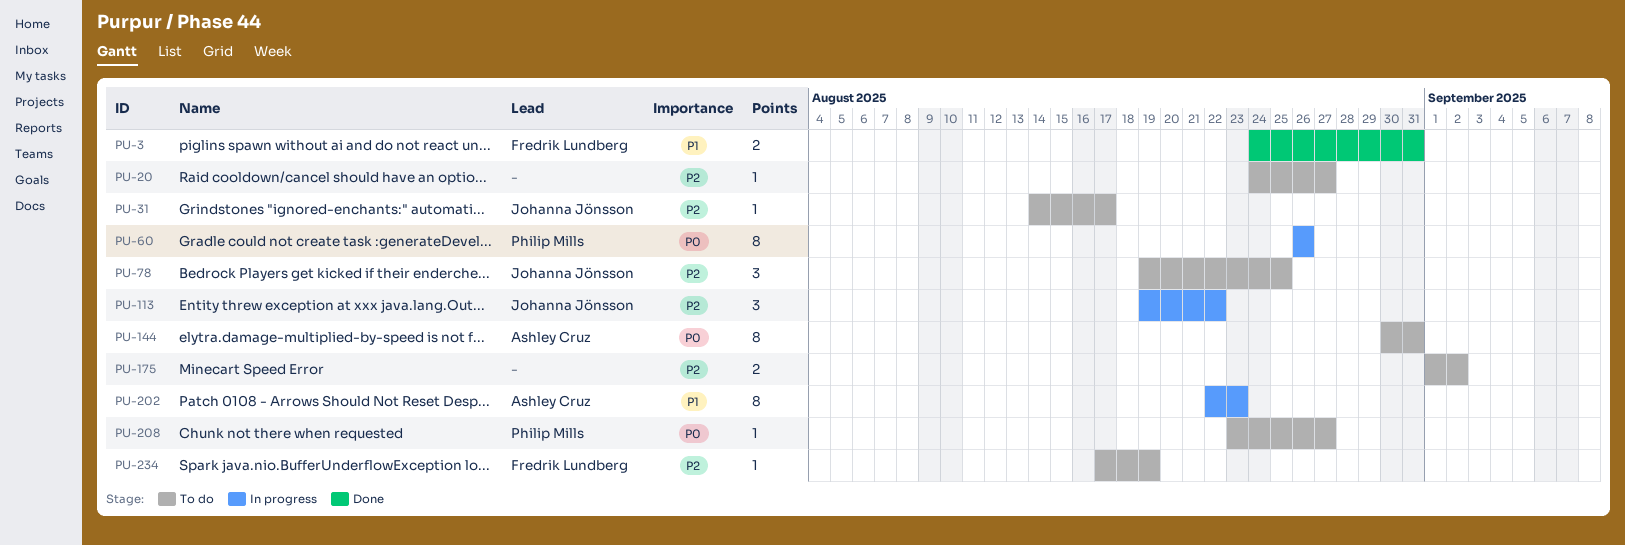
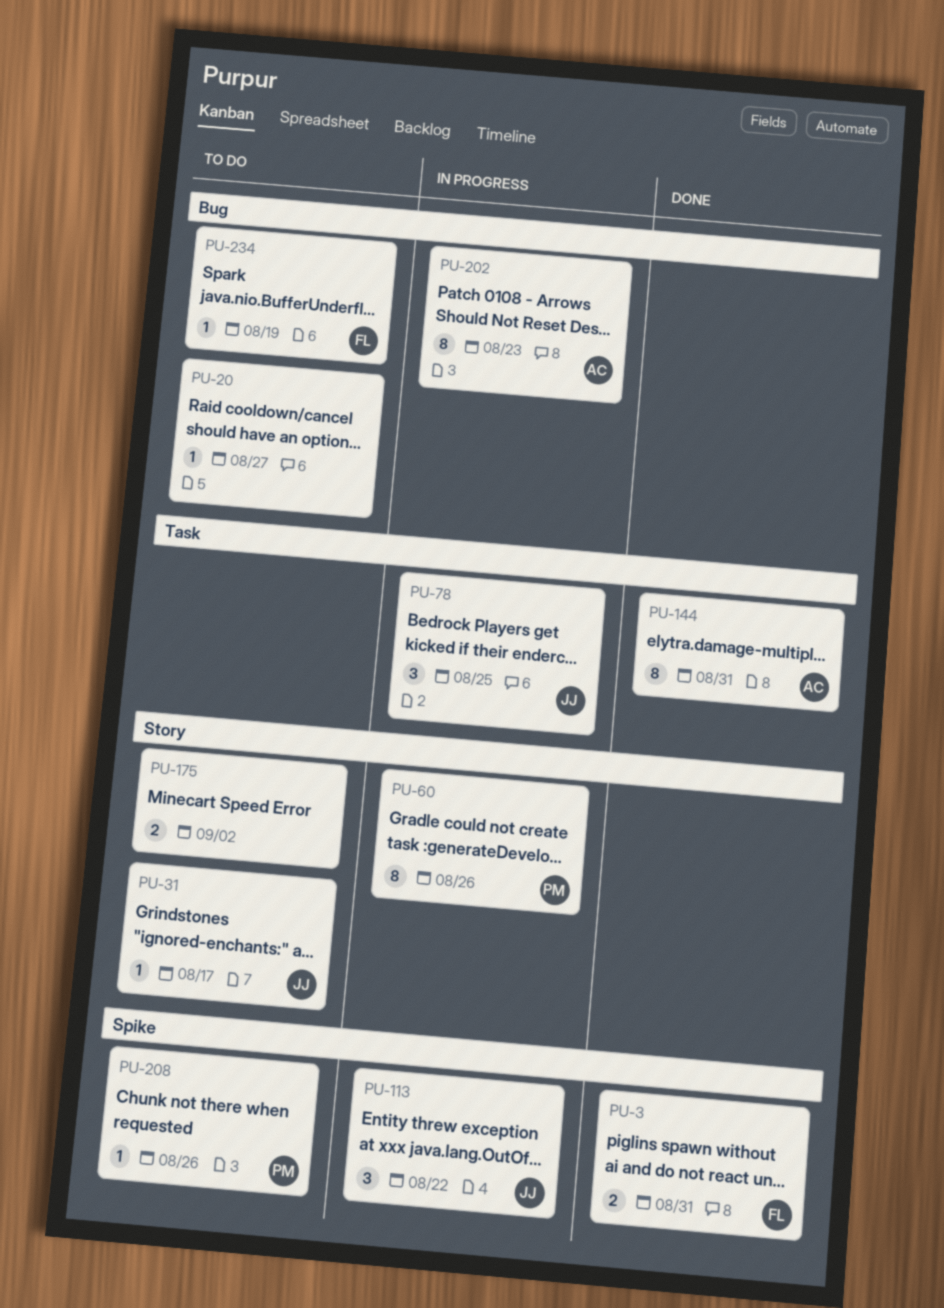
PU-78, status: To do -> In progress
PU-144, status: To do -> Done
PU-208, due: Aug 27 -> Aug 26

